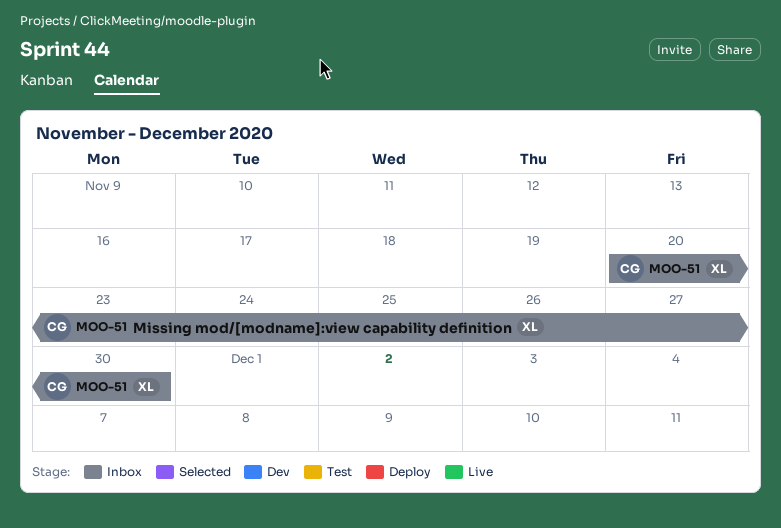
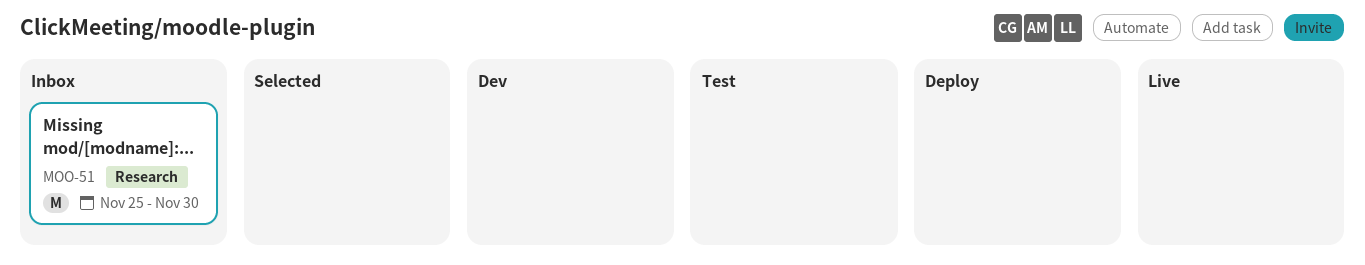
MOO-51, estimate: XL -> M
MOO-51, start: Nov 20 -> Nov 25

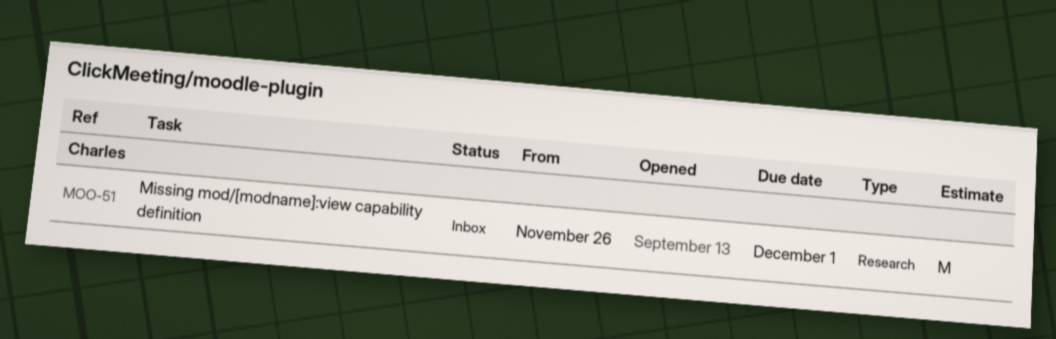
MOO-51, start: Nov 25 -> Nov 26
MOO-51, due: Nov 30 -> Dec 1

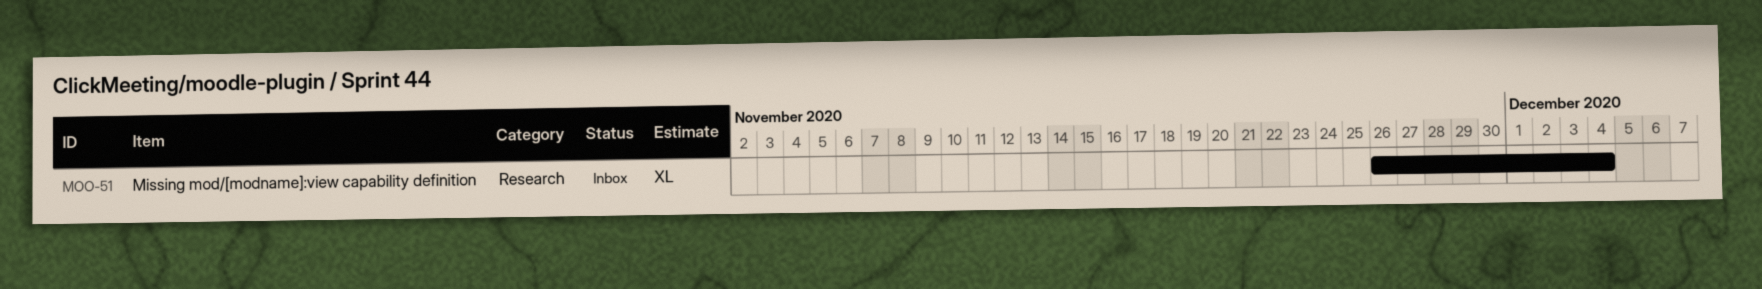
MOO-51, estimate: M -> XL
MOO-51, due: Dec 1 -> Dec 4

